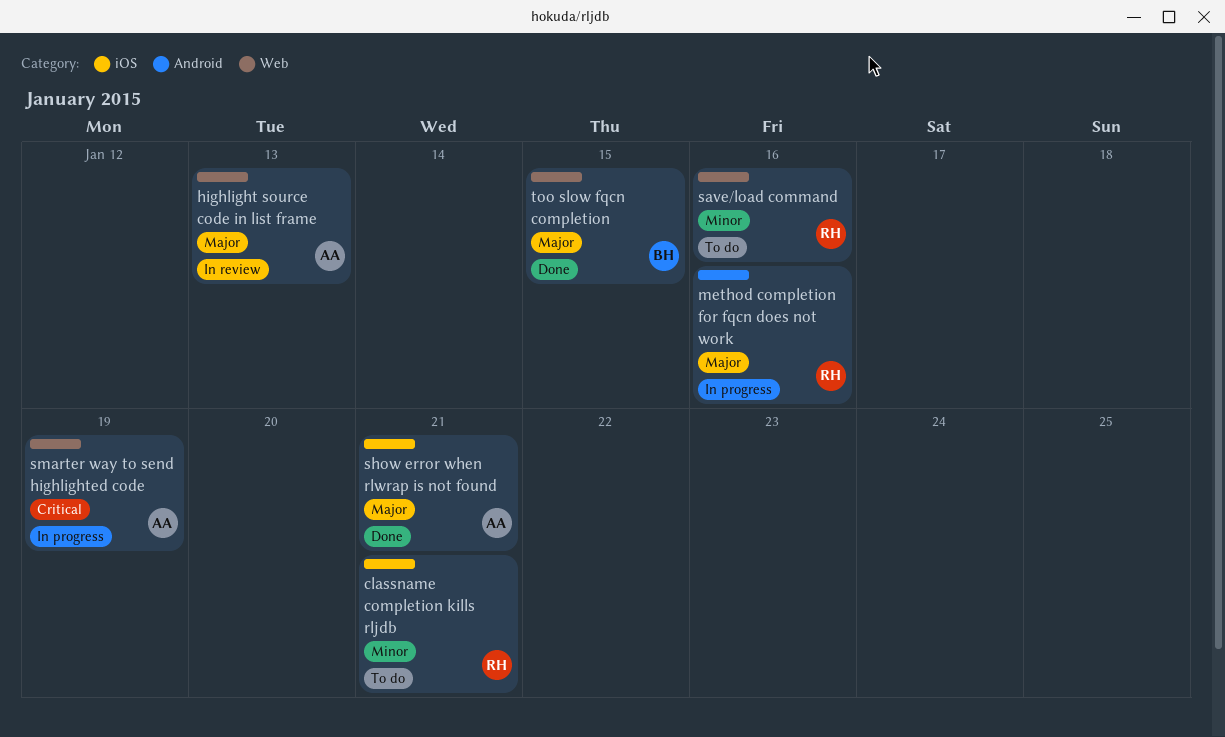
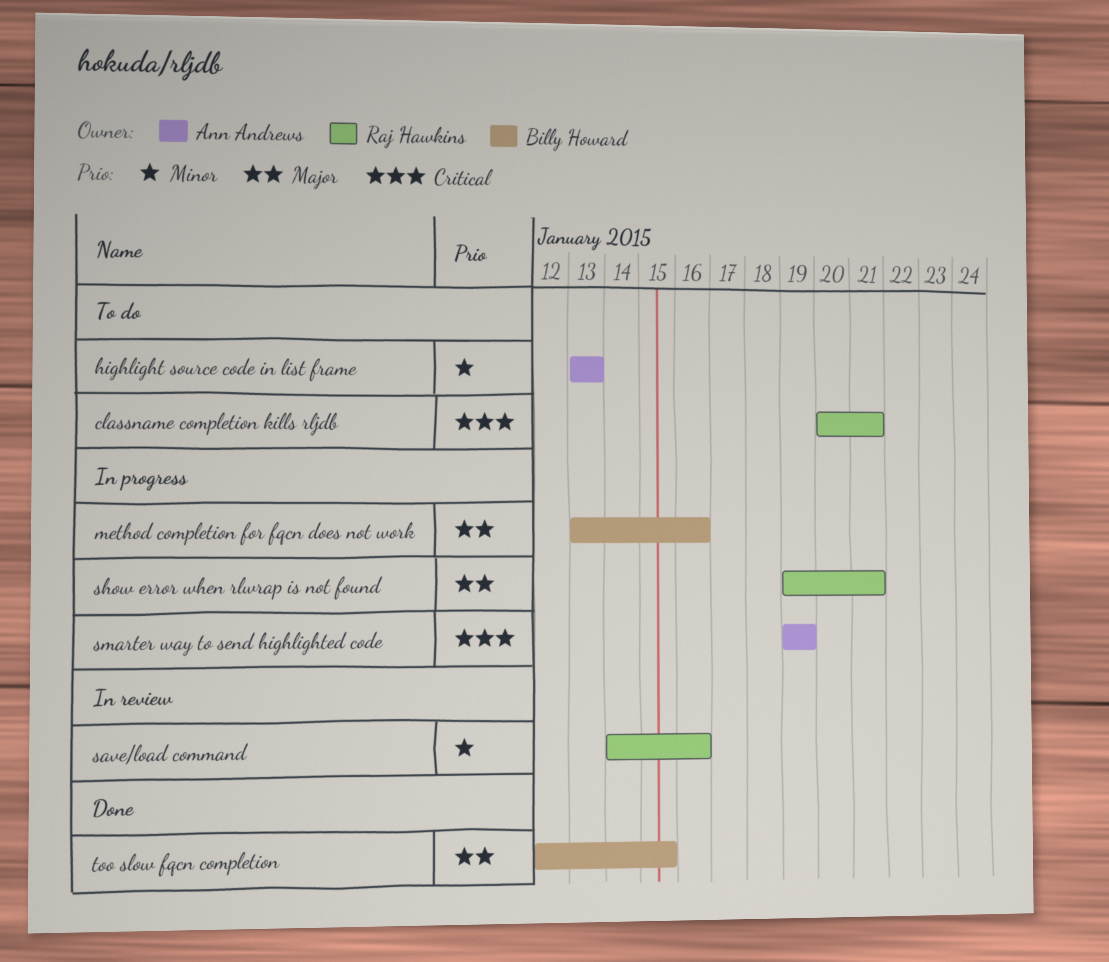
classname completion kills rljdb, priority: Minor -> Critical
highlight source code in list frame, status: In review -> To do
highlight source code in list frame, priority: Major -> Minor
method completion for fqcn does not work, owner: Raj Hawkins -> Billy Howard
save/load command, status: To do -> In review
show error when rlwrap is not found, status: Done -> In progress
show error when rlwrap is not found, owner: Ann Andrews -> Raj Hawkins

